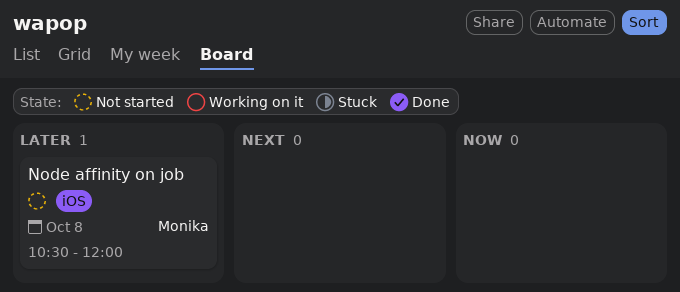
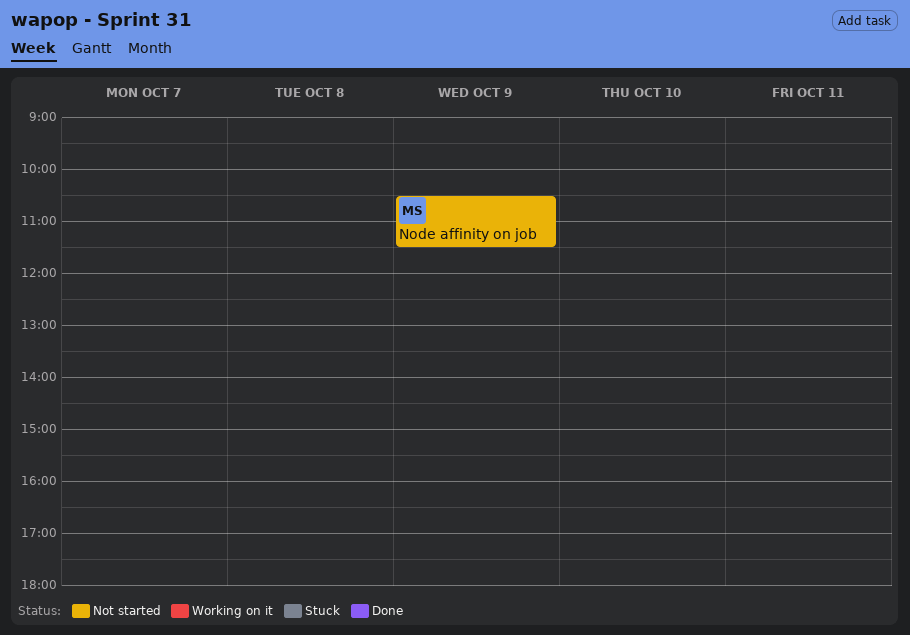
Node affinity on job, day: Oct 8 -> Oct 9
Node affinity on job, ends: 12:00 -> 11:30

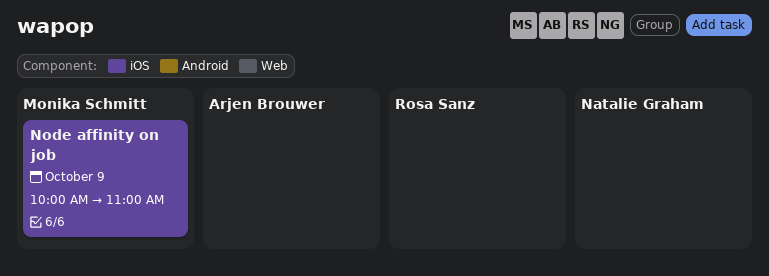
Node affinity on job, begins: 10:30 -> 10:00
Node affinity on job, ends: 11:30 -> 11:00

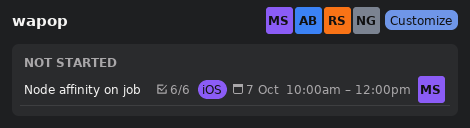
Node affinity on job, day: Oct 9 -> Oct 7
Node affinity on job, ends: 11:00 -> 12:00

